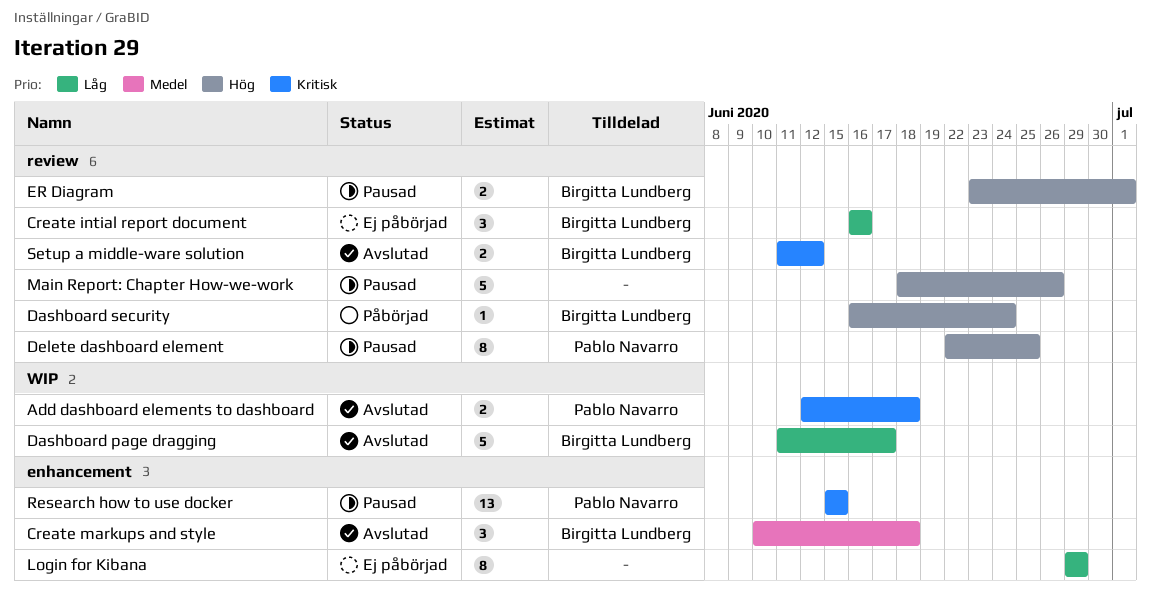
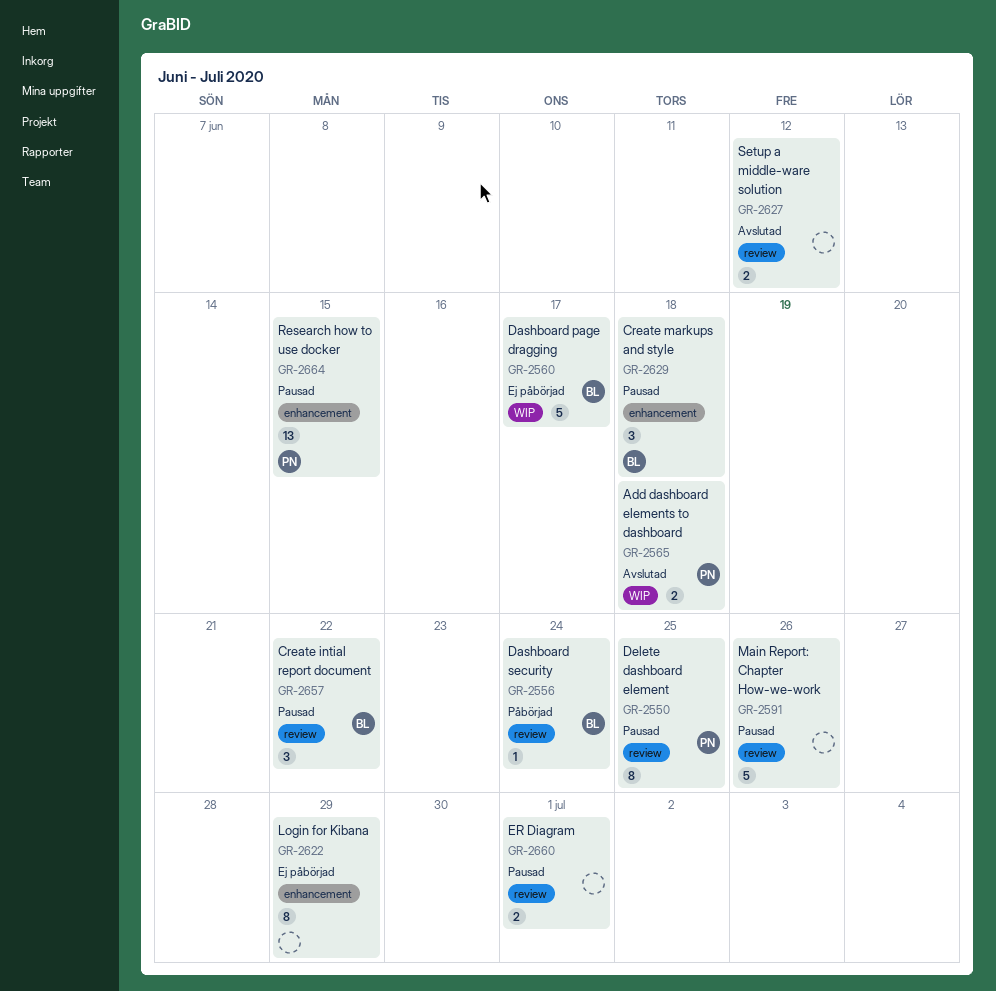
Create intial report document, status: Ej påbörjad -> Pausad
Create intial report document, due: Jun 16 -> Jun 22
Create markups and style, status: Avslutad -> Pausad
Dashboard page dragging, status: Avslutad -> Ej påbörjad
ER Diagram, owner: Birgitta Lundberg -> none
Setup a middle-ware solution, owner: Birgitta Lundberg -> none

